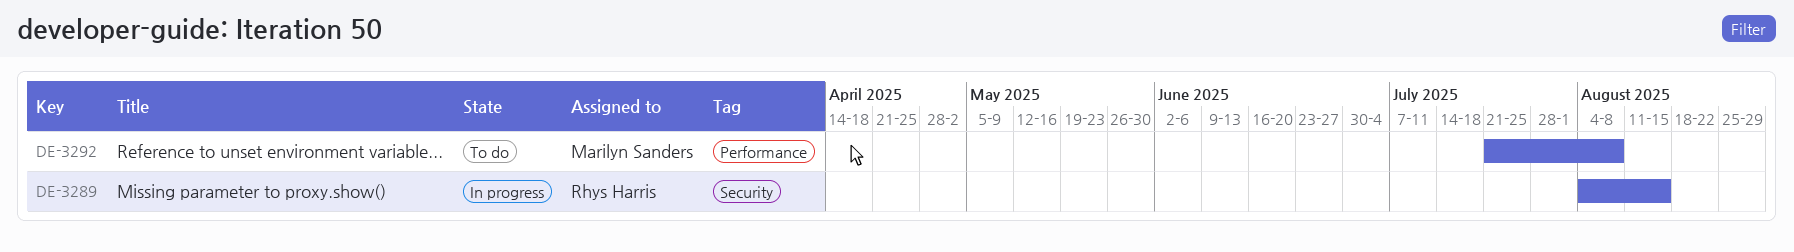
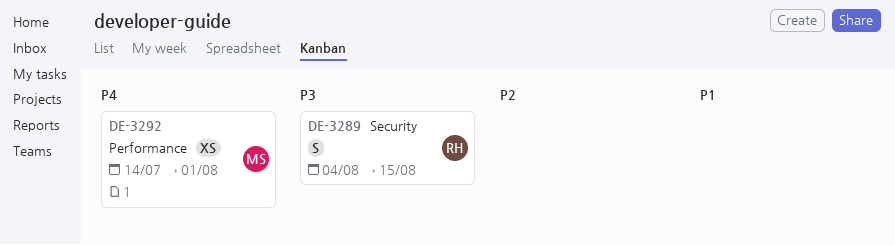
DE-3292, start: Jul 21 -> Jul 14
DE-3292, due: Aug 8 -> Aug 1

